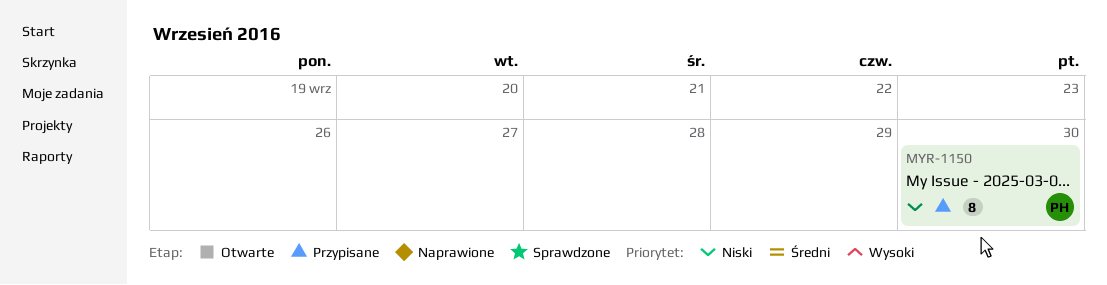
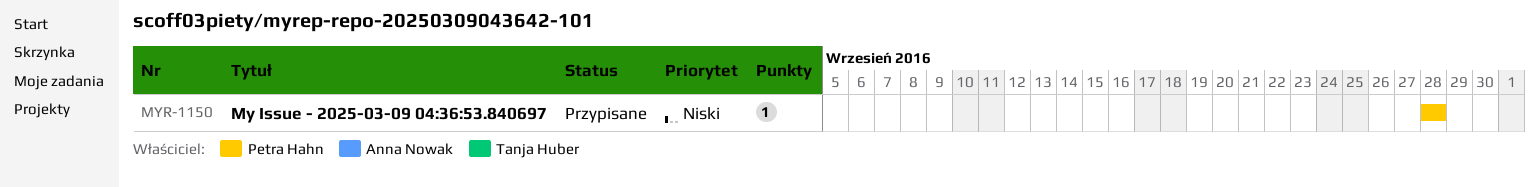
MYR-1150, estimate: 8 -> 1
MYR-1150, due: Sep 30 -> Sep 28

